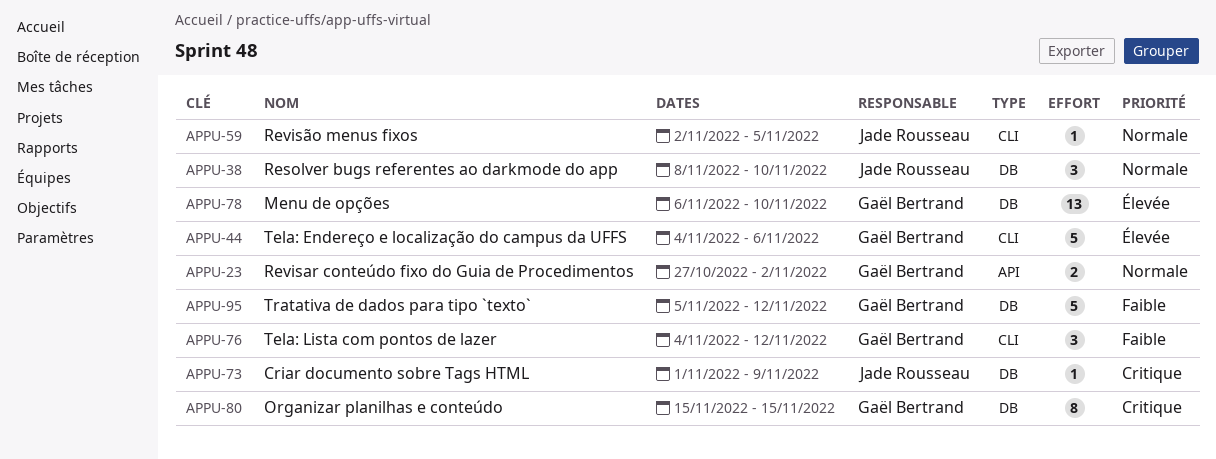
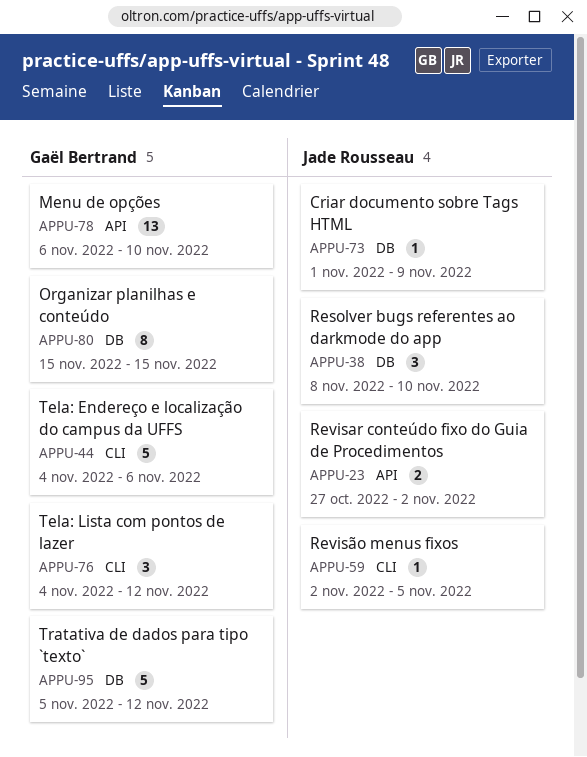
APPU-23, owner: Gaël Bertrand -> Jade Rousseau
APPU-78, label: DB -> API

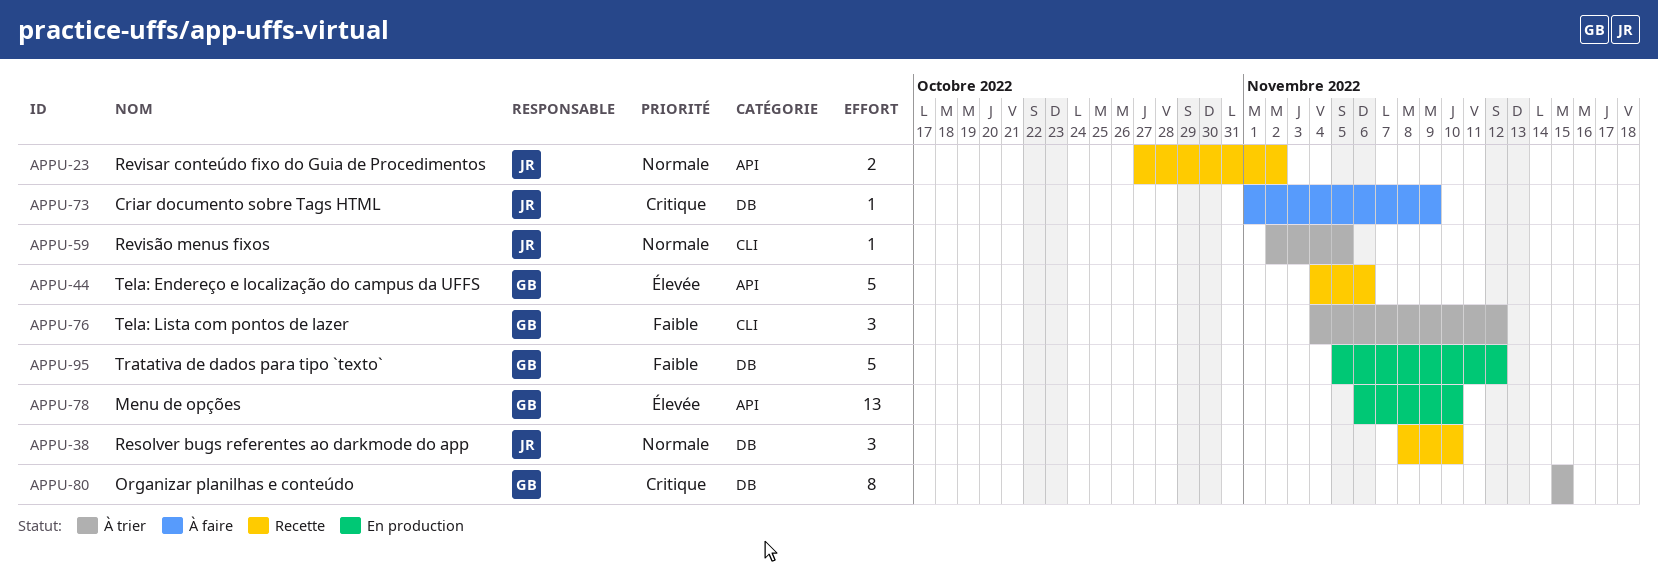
APPU-44, label: CLI -> API

